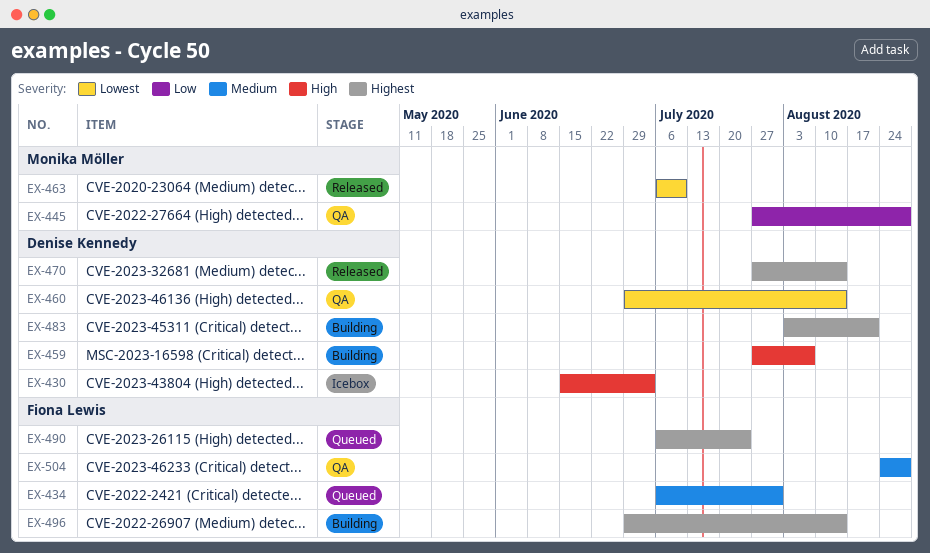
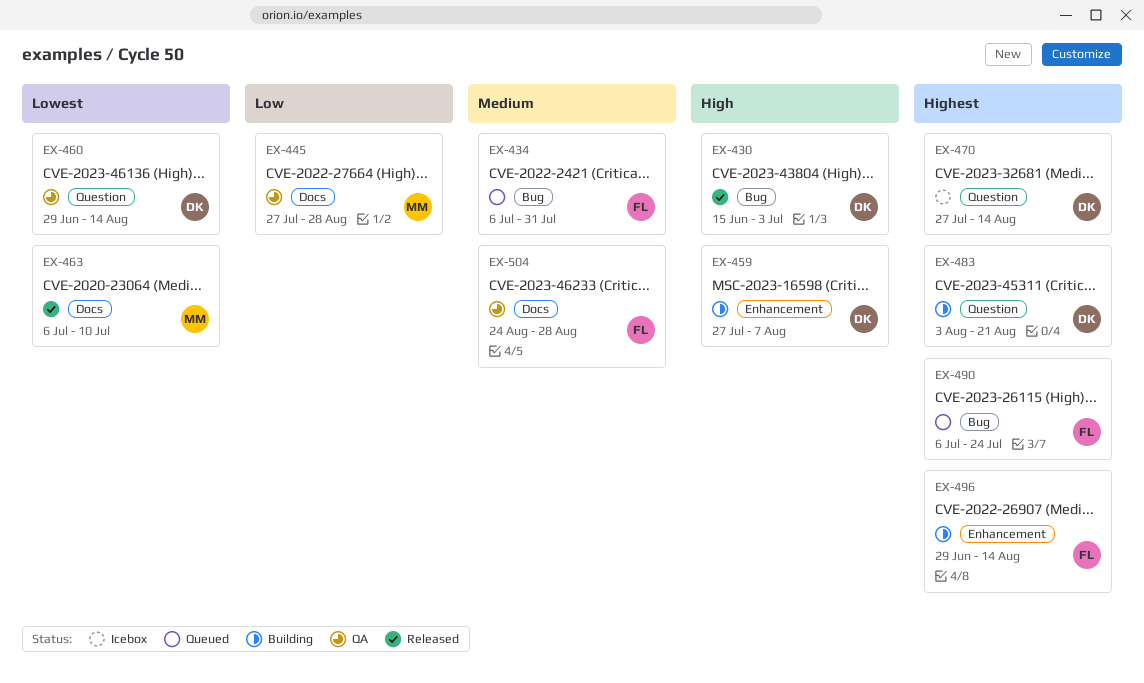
EX-430, status: Icebox -> Released
EX-470, status: Released -> Icebox

